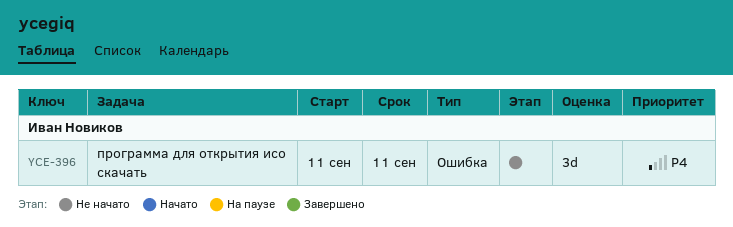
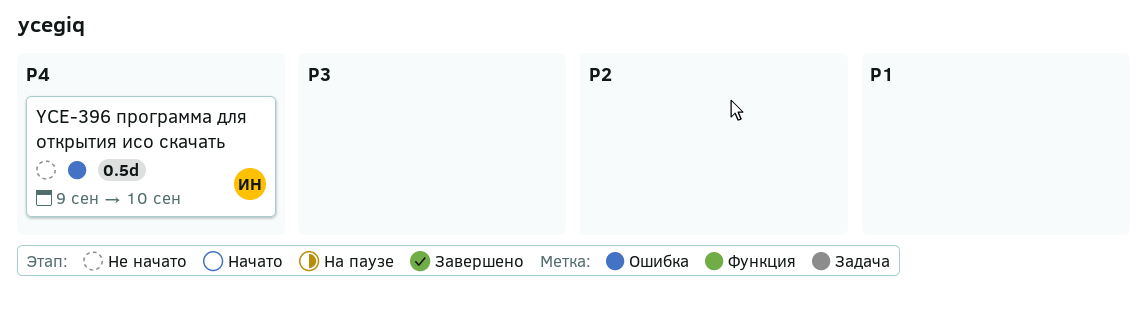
YCE-396, estimate: 3d -> 0.5d
YCE-396, start: Sep 11 -> Sep 9
YCE-396, due: Sep 11 -> Sep 10

